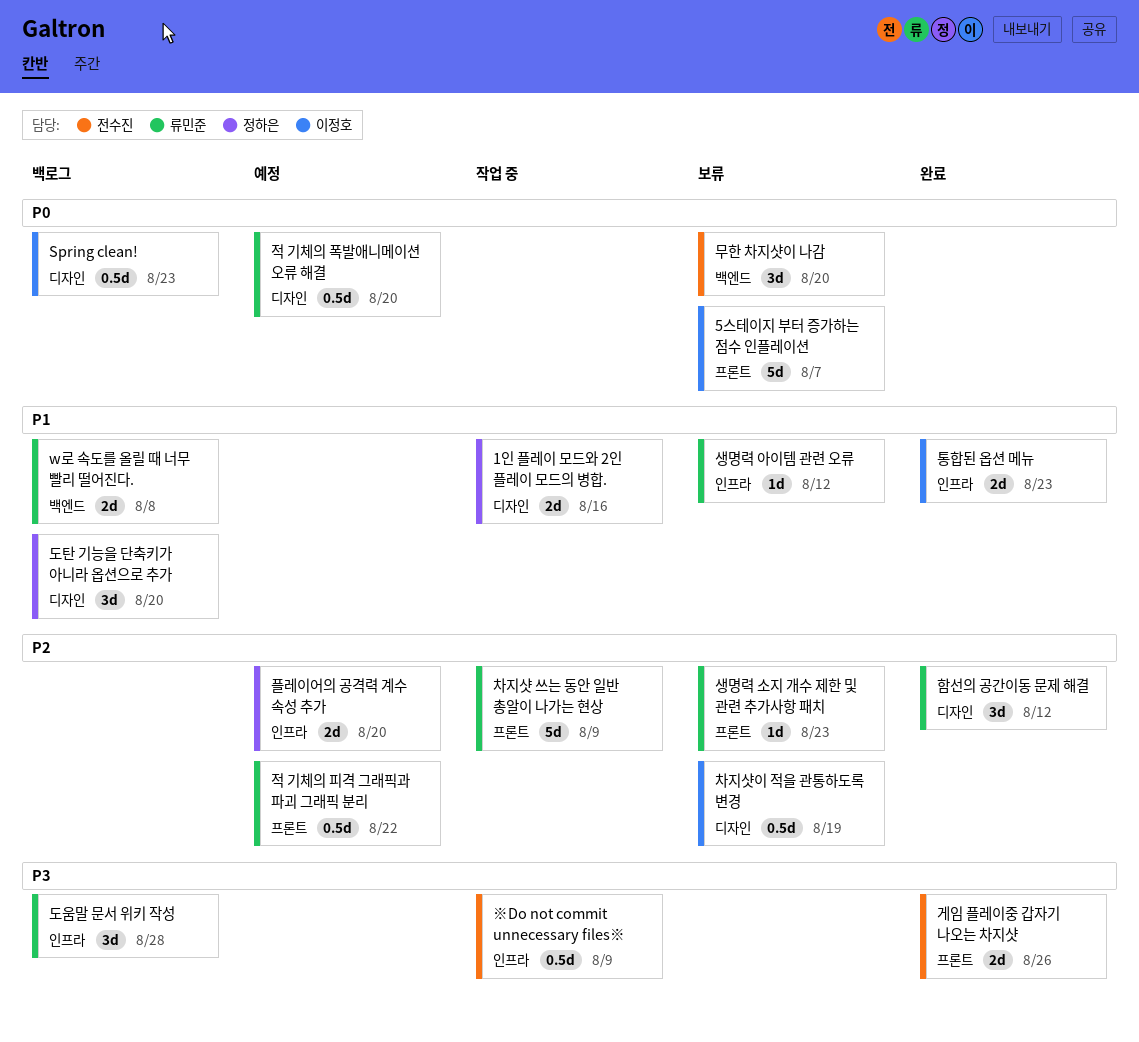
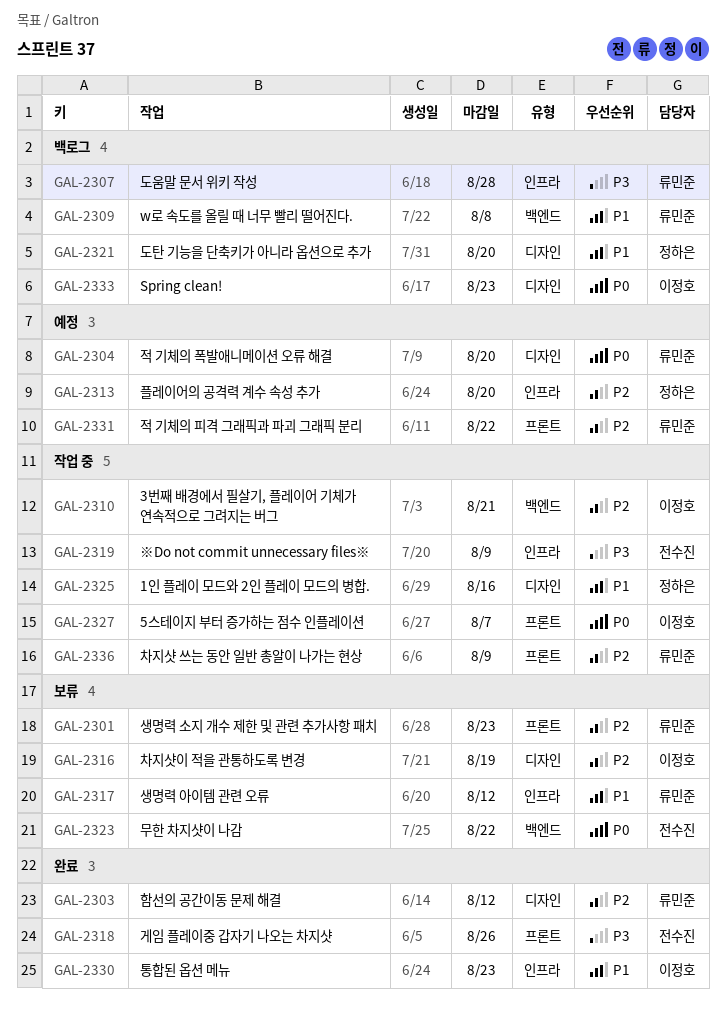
3번째 배경에서 필살기, 플레이어 기체가 연속적으로 그려지는 버그: none -> present
5스테이지 부터 증가하는 점수 인플레이션, status: 보류 -> 작업 중
무한 차지샷이 나감, due: Aug 20 -> Aug 22

